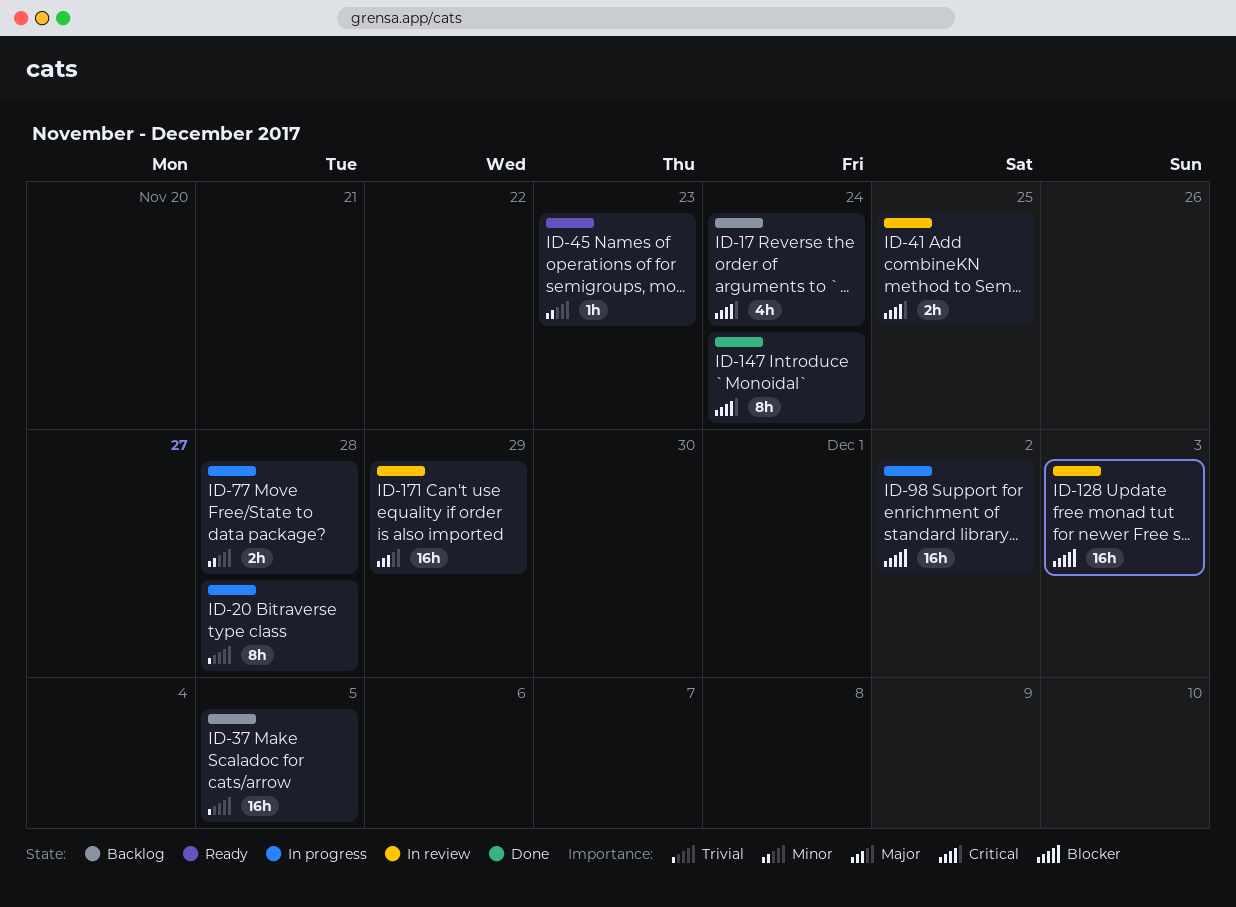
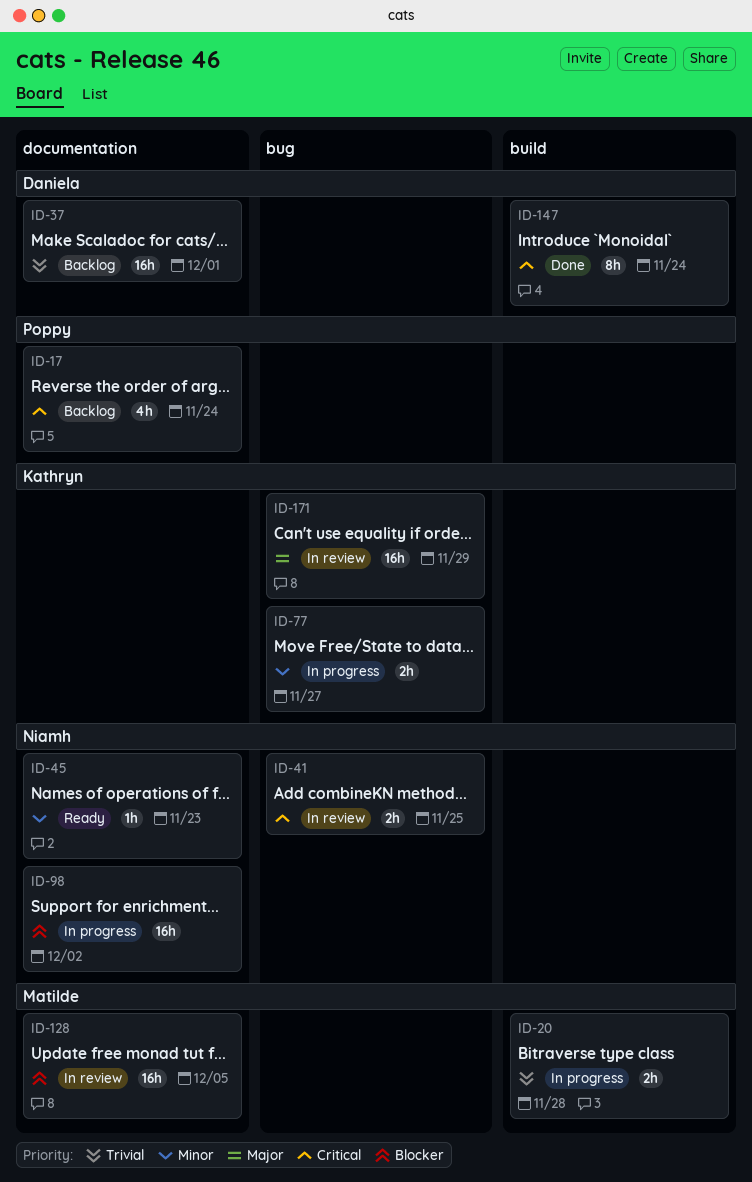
ID-20, estimate: 8h -> 2h
ID-37, due: Dec 5 -> Dec 1
ID-77, due: Nov 28 -> Nov 27
ID-128, due: Dec 3 -> Dec 5

